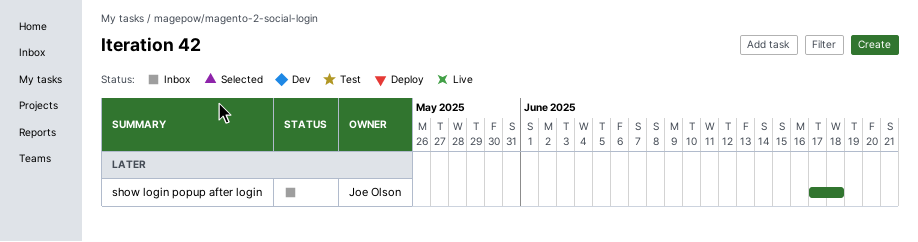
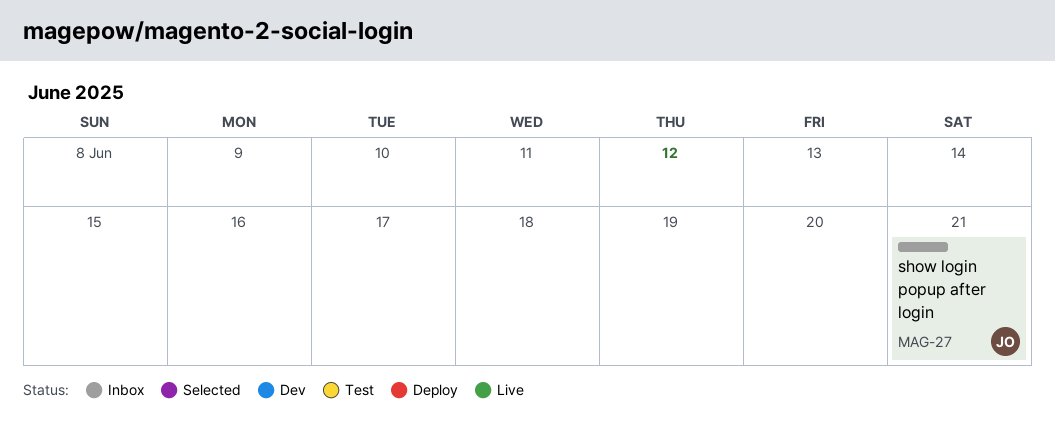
show login popup after login, due: Jun 18 -> Jun 21

